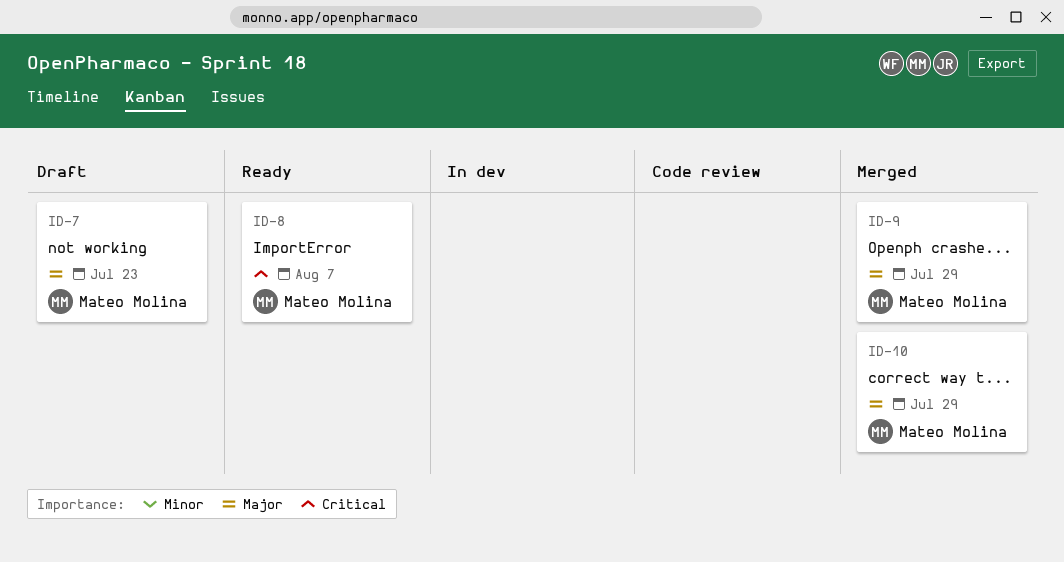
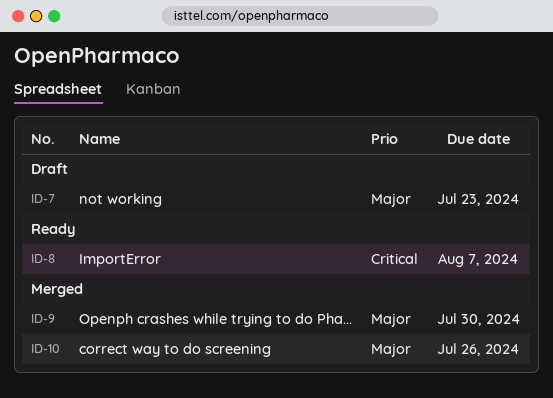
ID-9, due: Jul 29 -> Jul 30
ID-10, due: Jul 29 -> Jul 26

